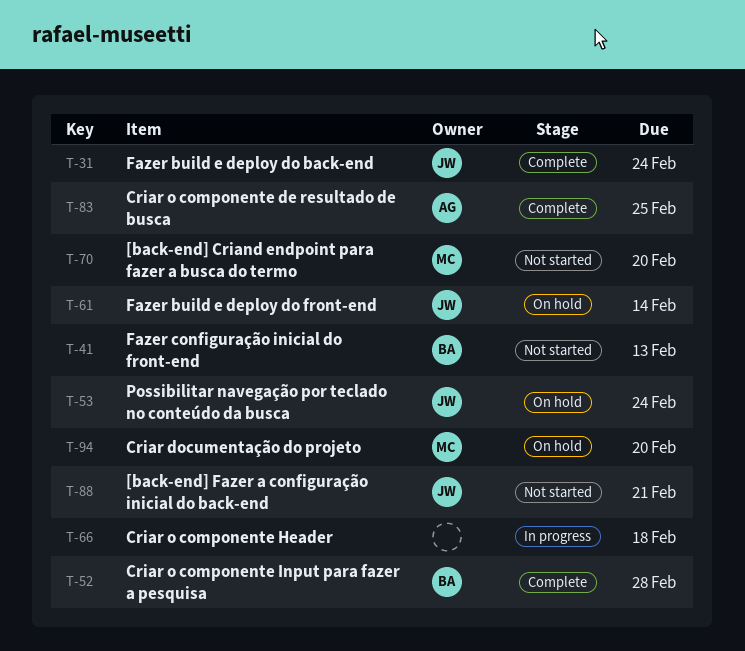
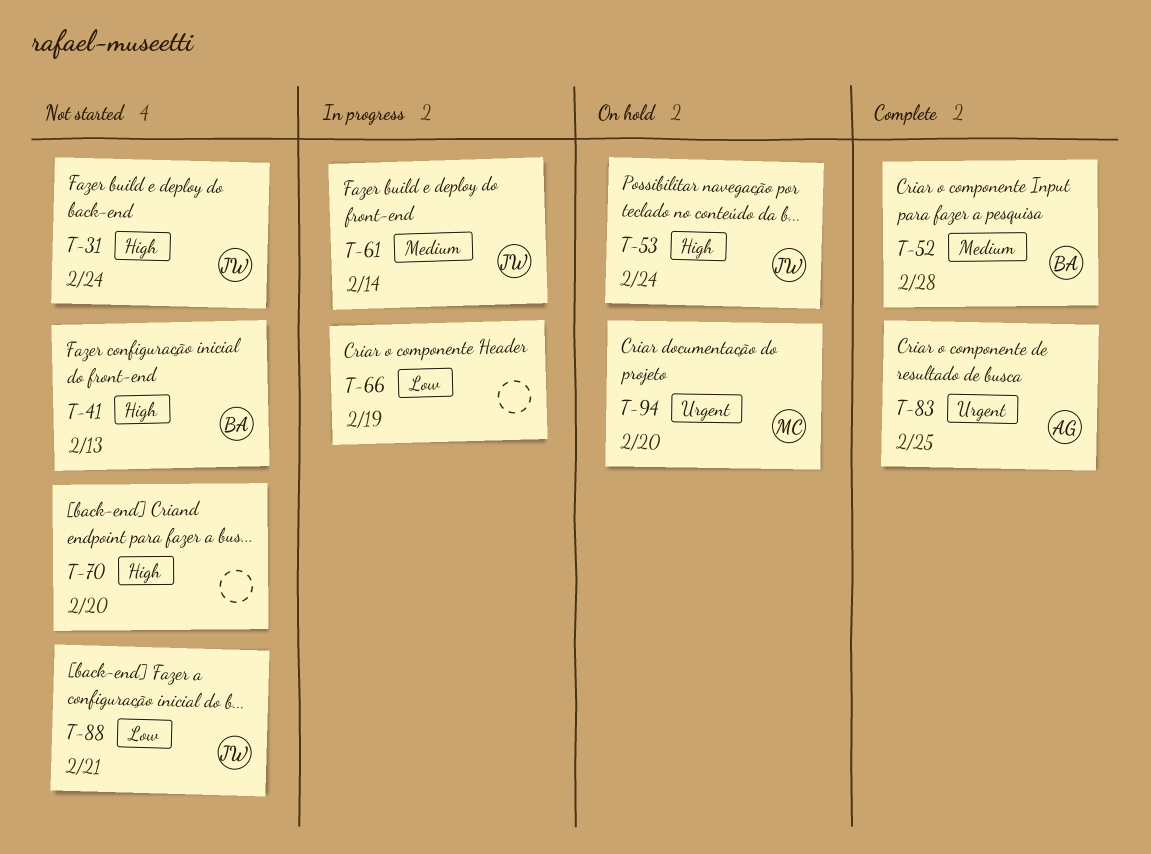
T-31, status: Complete -> Not started
T-61, status: On hold -> In progress
T-66, due: Feb 18 -> Feb 19
T-70, owner: MC -> none

